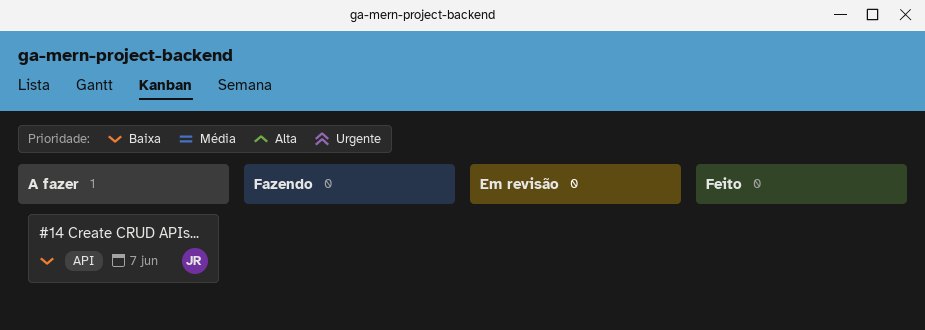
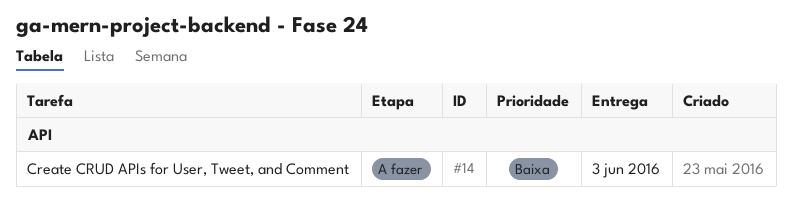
#14, due: Jun 7 -> Jun 3

